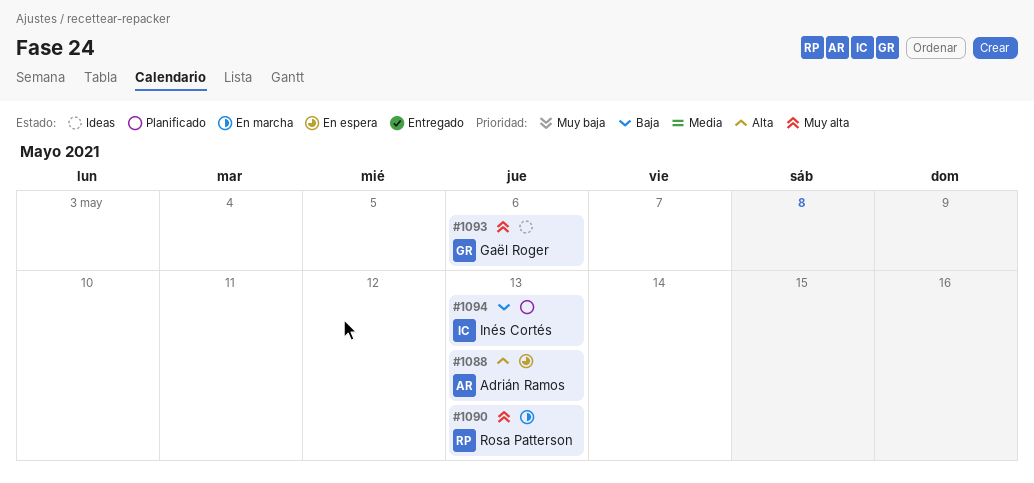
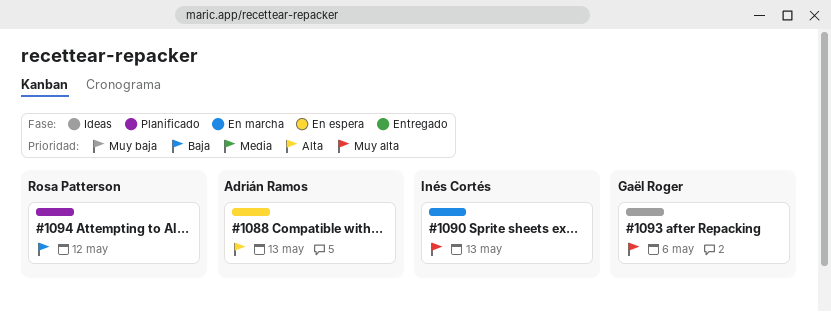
#1090, owner: Rosa Patterson -> Inés Cortés
#1094, owner: Inés Cortés -> Rosa Patterson
#1094, due: May 13 -> May 12

